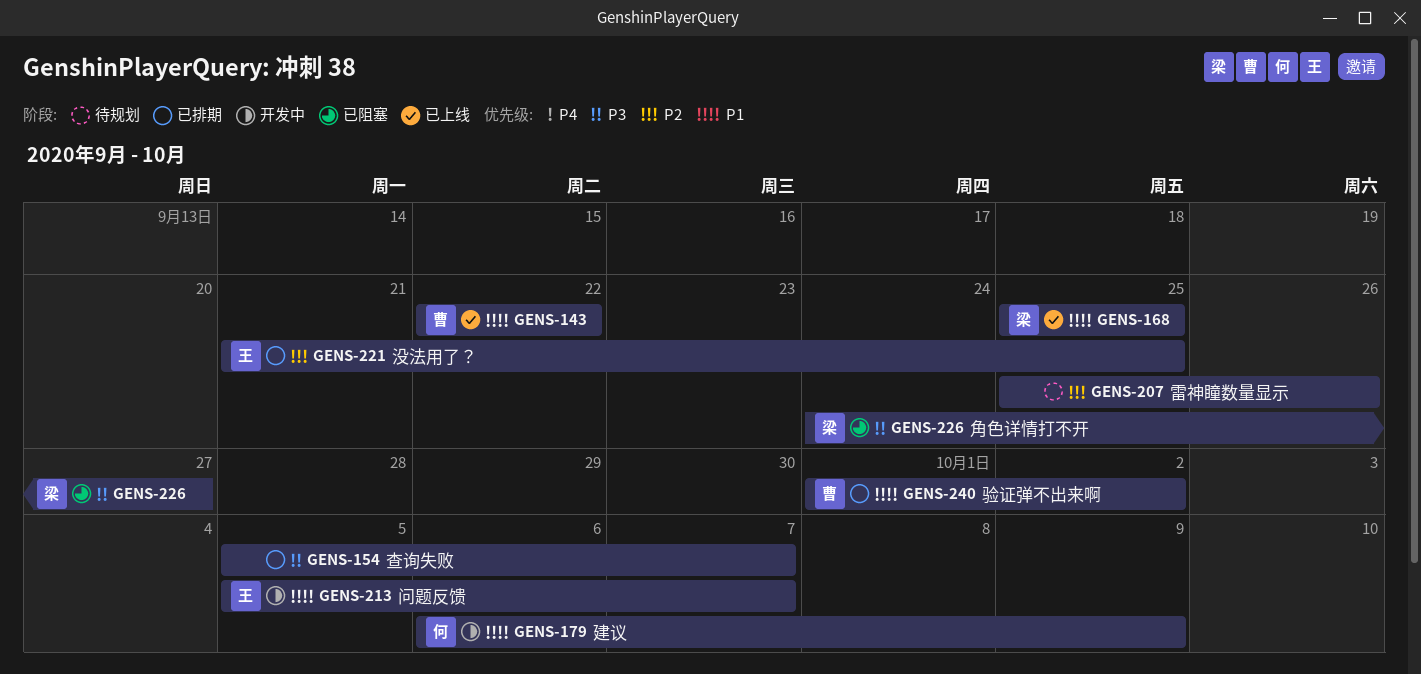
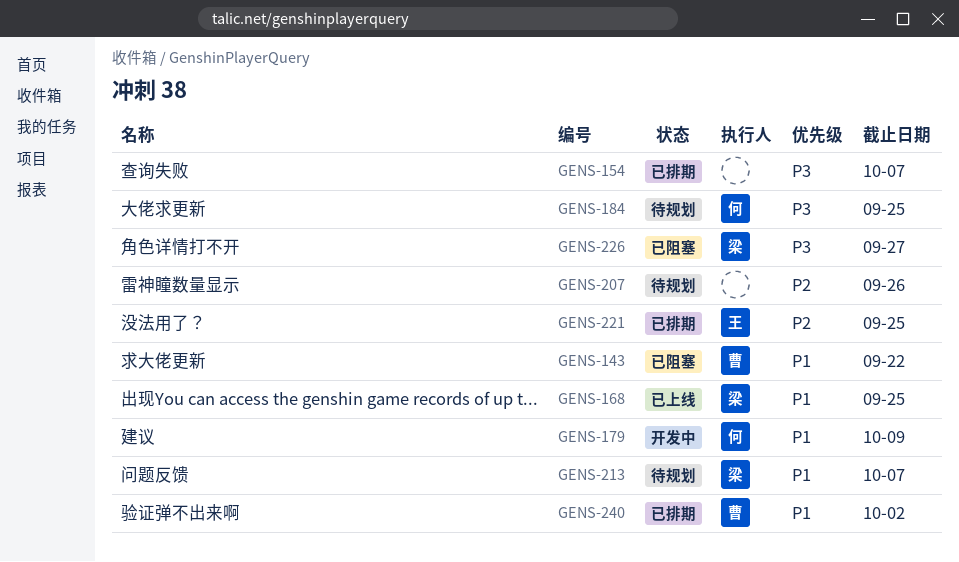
GENS-143, status: 已上线 -> 已阻塞
GENS-184: none -> present
GENS-213, status: 开发中 -> 待规划
GENS-213, owner: 王 -> 梁

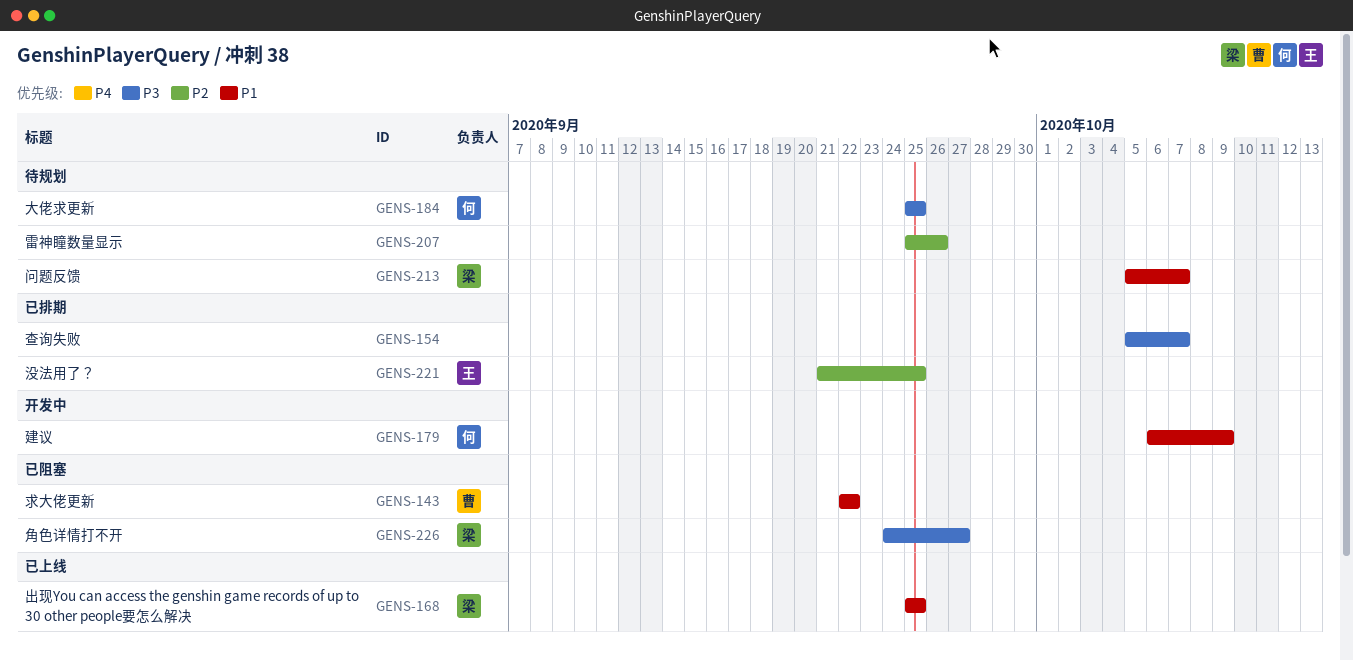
GENS-240: present -> none

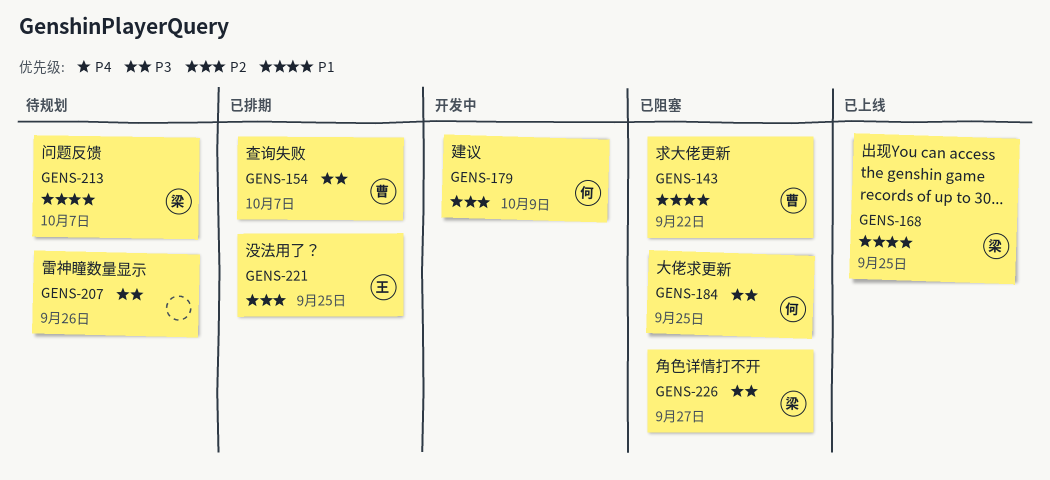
GENS-154, owner: none -> 曹
GENS-179, priority: P1 -> P2
GENS-184, status: 待规划 -> 已阻塞
GENS-207, priority: P2 -> P3

